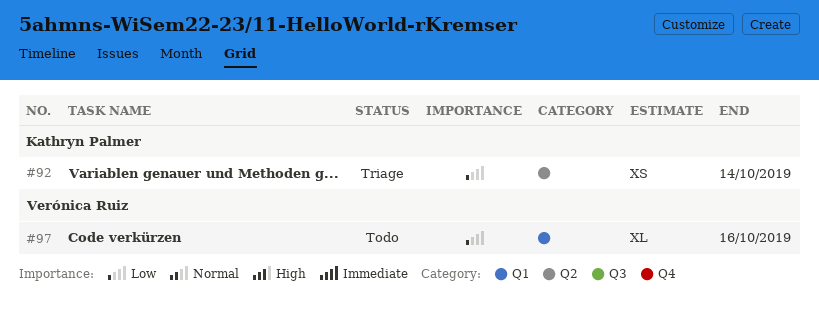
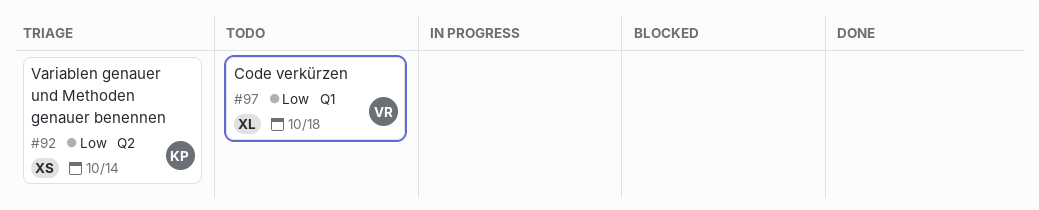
#97, due: Oct 16 -> Oct 18

